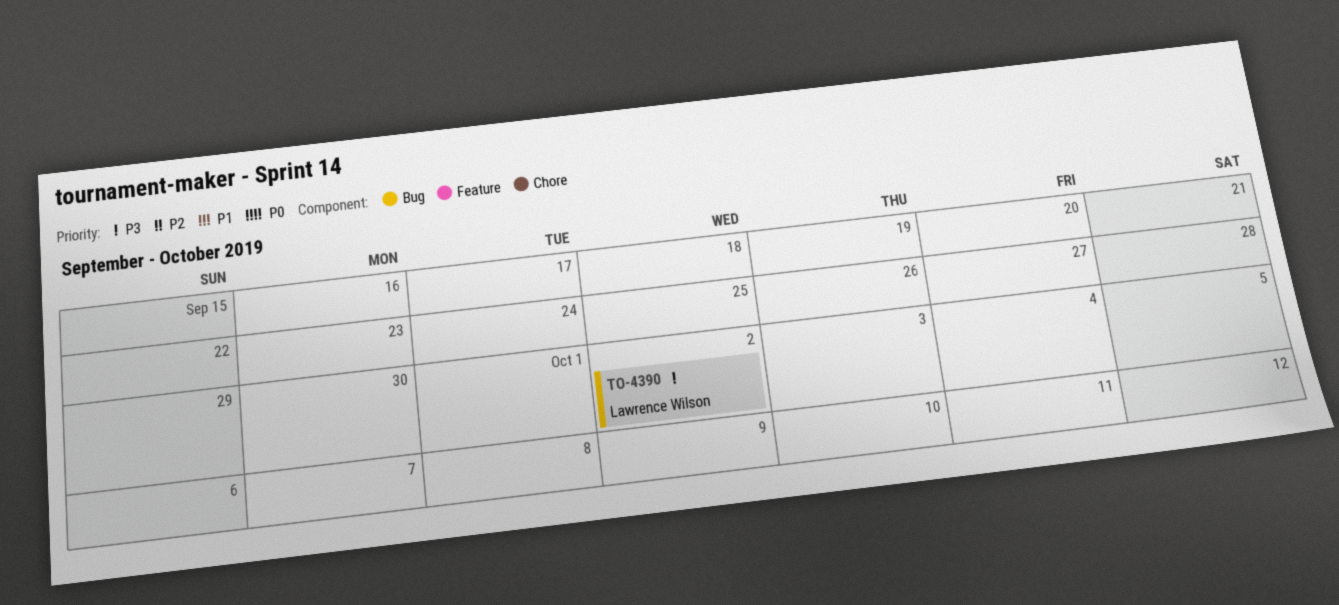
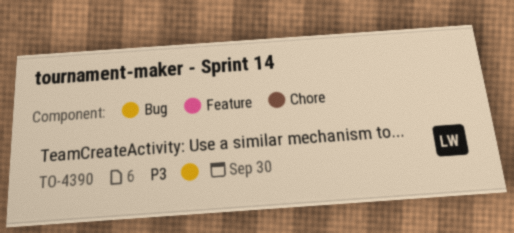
TO-4390, due: Oct 2 -> Sep 30

